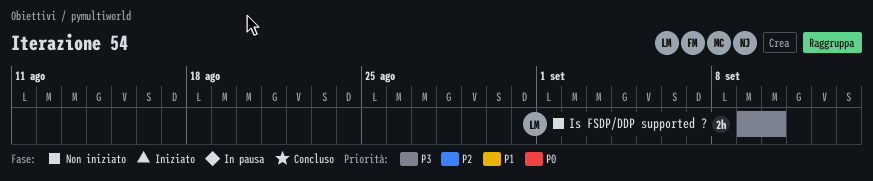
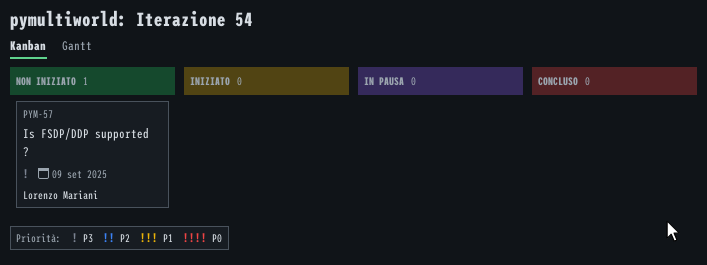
Is FSDP/DDP supported ?, due: Sep 10 -> Sep 9

